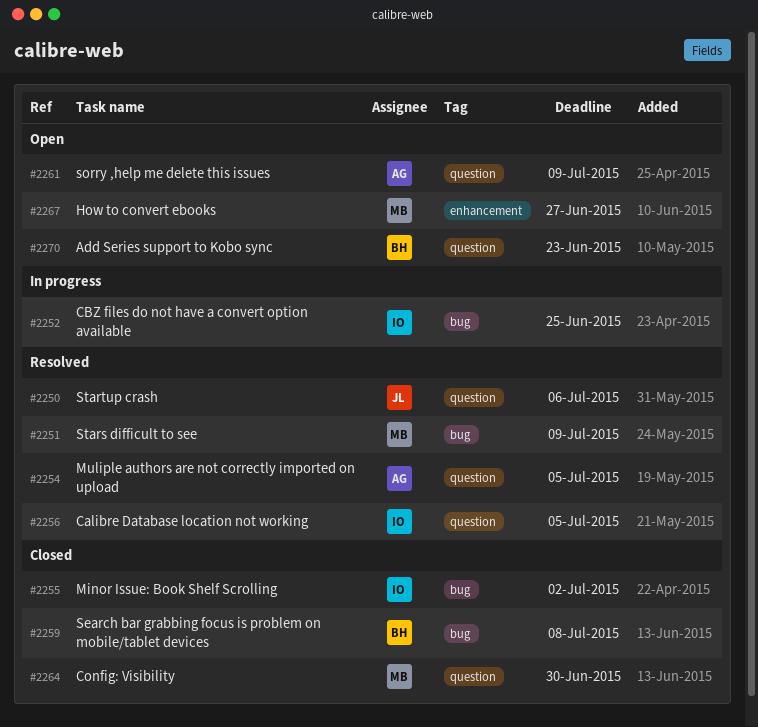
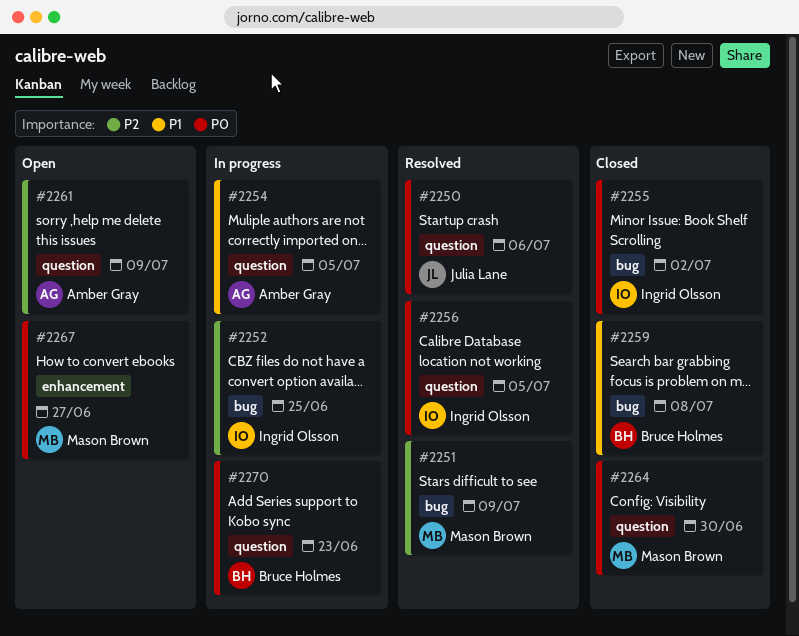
#2254, status: Resolved -> In progress
#2270, status: Open -> In progress

